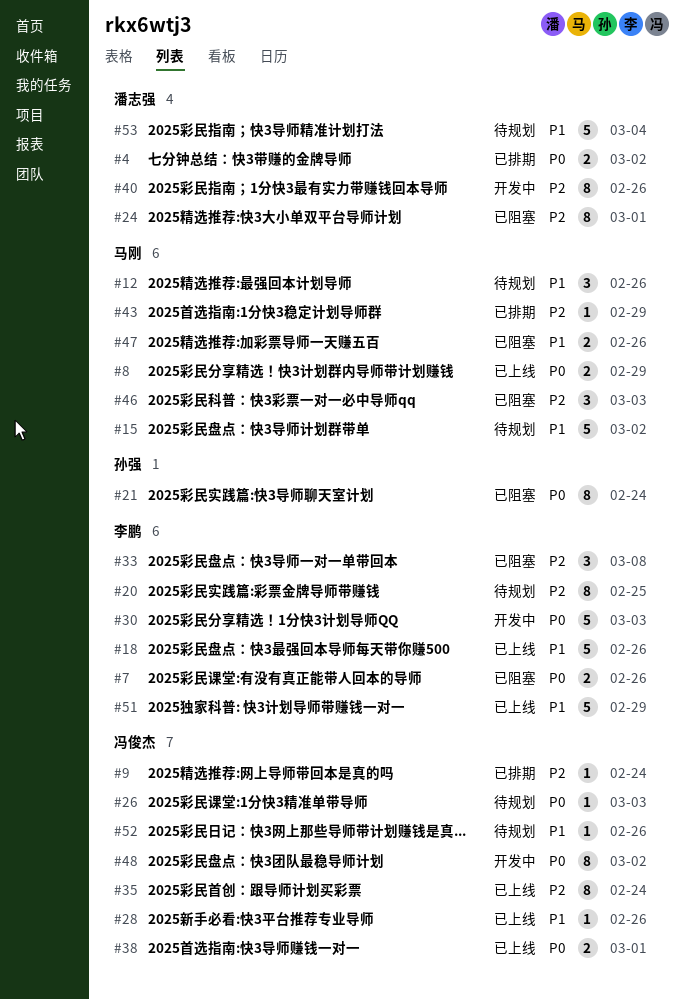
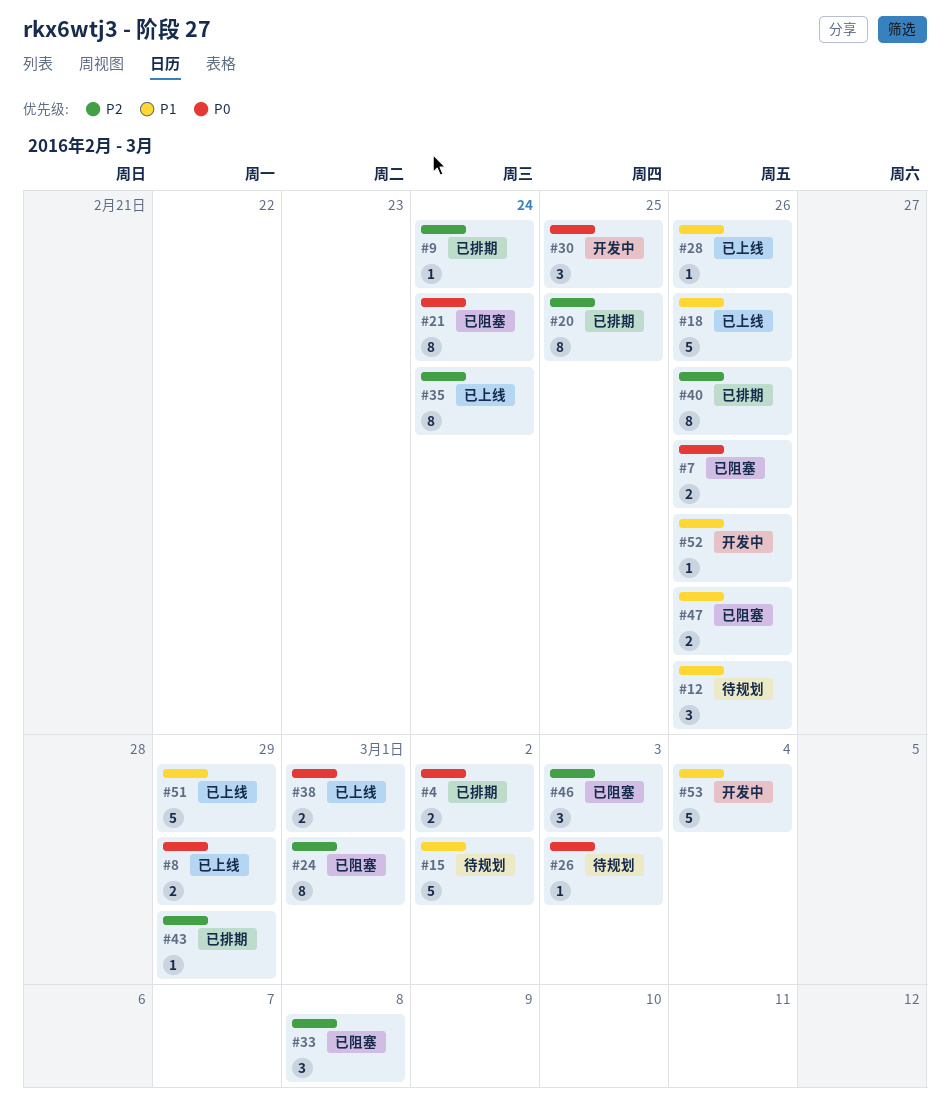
#20, status: 待规划 -> 已排期
#30, estimate: 5 -> 3
#30, due: Mar 3 -> Feb 25
#40, status: 开发中 -> 已排期
#48: present -> none
#52, status: 待规划 -> 开发中
#53, status: 待规划 -> 开发中

